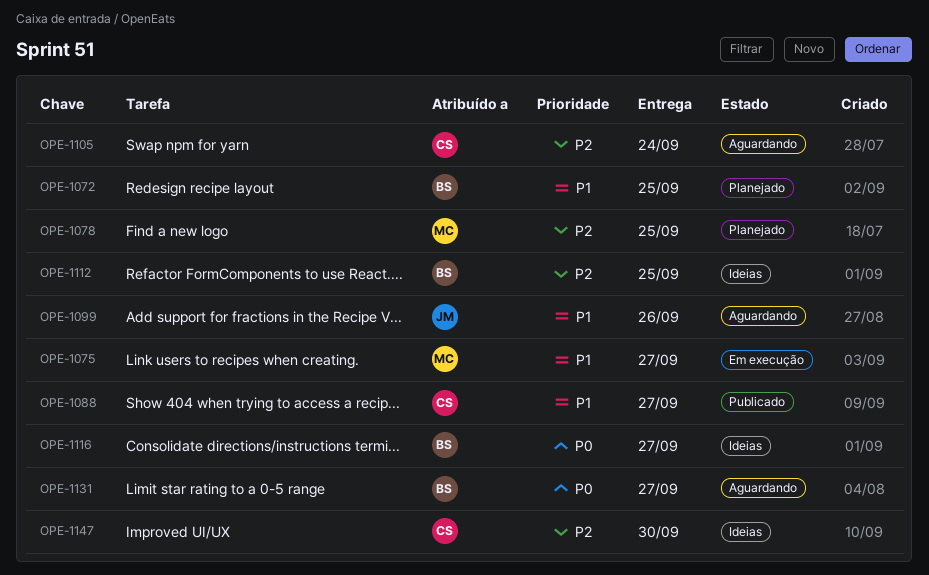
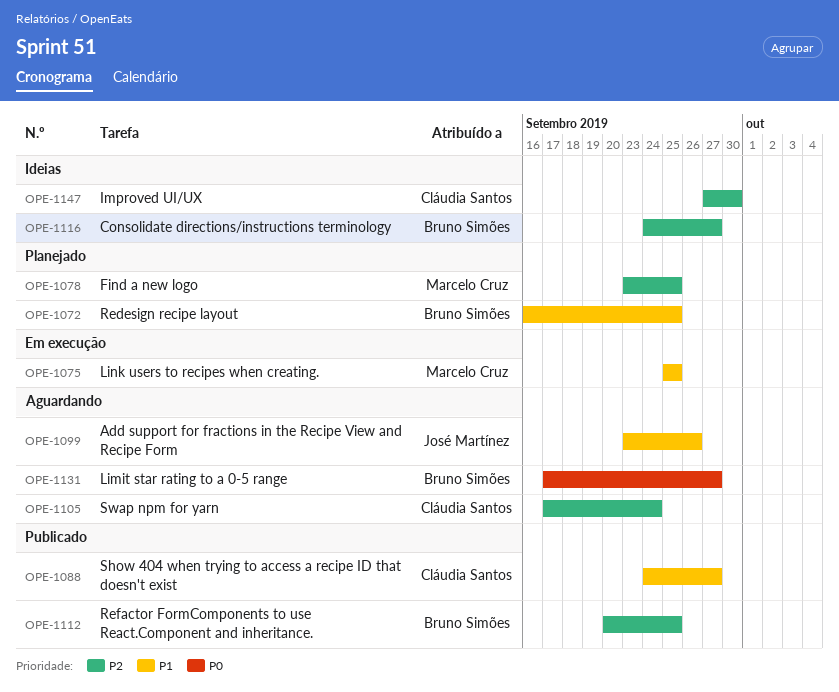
OPE-1075, due: Sep 27 -> Sep 25
OPE-1112, status: Ideias -> Publicado
OPE-1116, priority: P0 -> P2

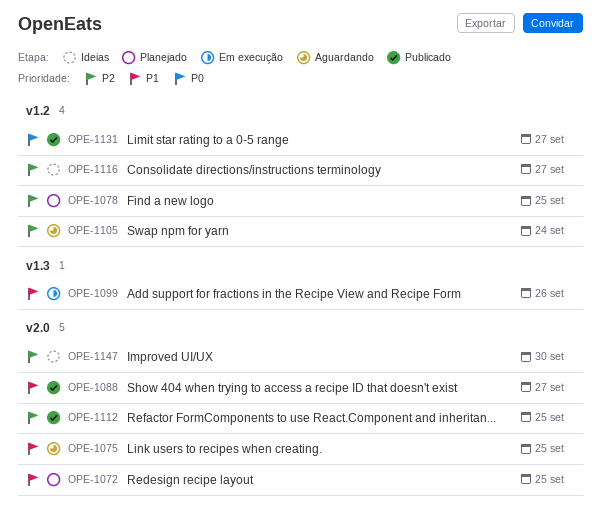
OPE-1075, status: Em execução -> Aguardando
OPE-1099, status: Aguardando -> Em execução
OPE-1131, status: Aguardando -> Publicado

